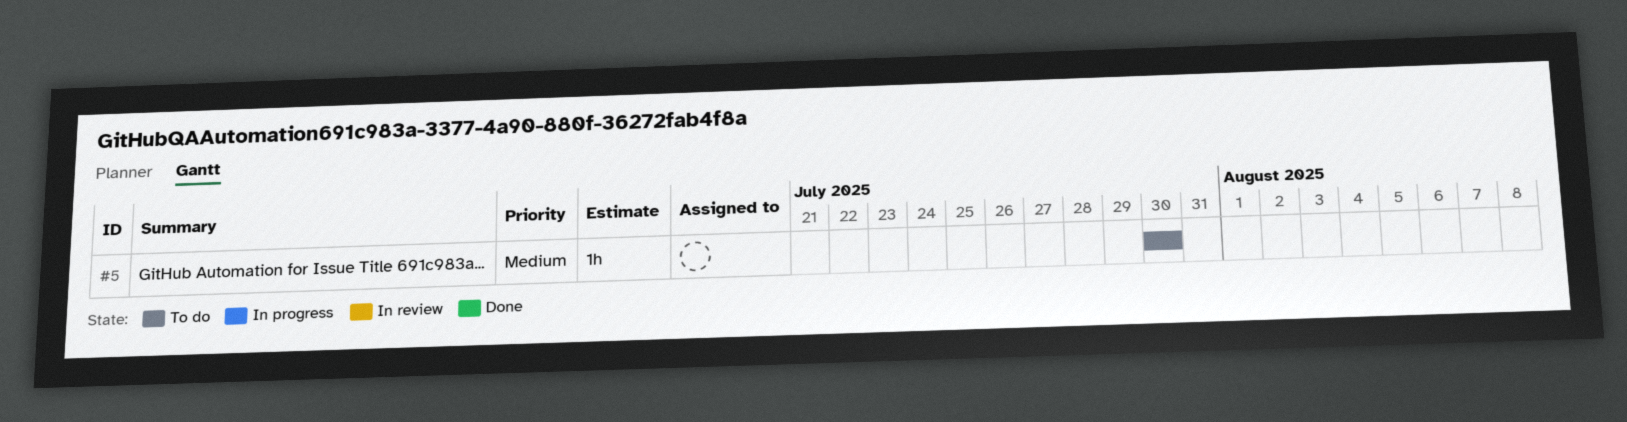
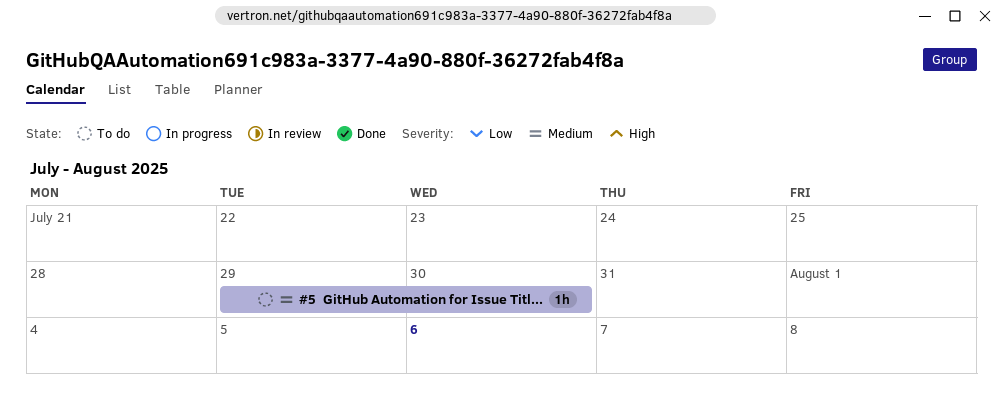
#5, start: Jul 30 -> Jul 29

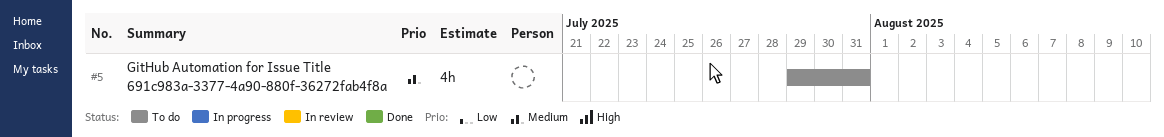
#5, estimate: 1h -> 4h
#5, due: Jul 30 -> Jul 31

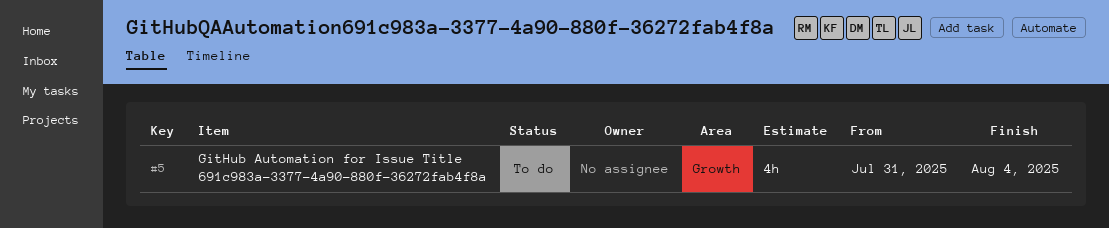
#5, start: Jul 29 -> Jul 31
#5, due: Jul 31 -> Aug 4

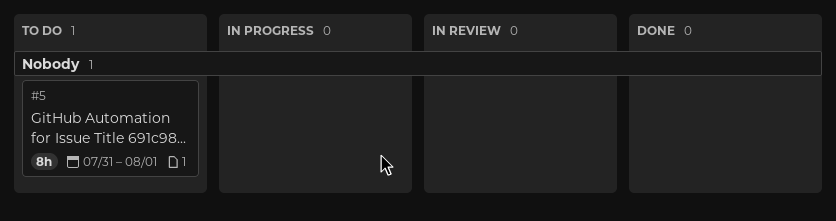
#5, estimate: 4h -> 8h
#5, due: Aug 4 -> Aug 1

